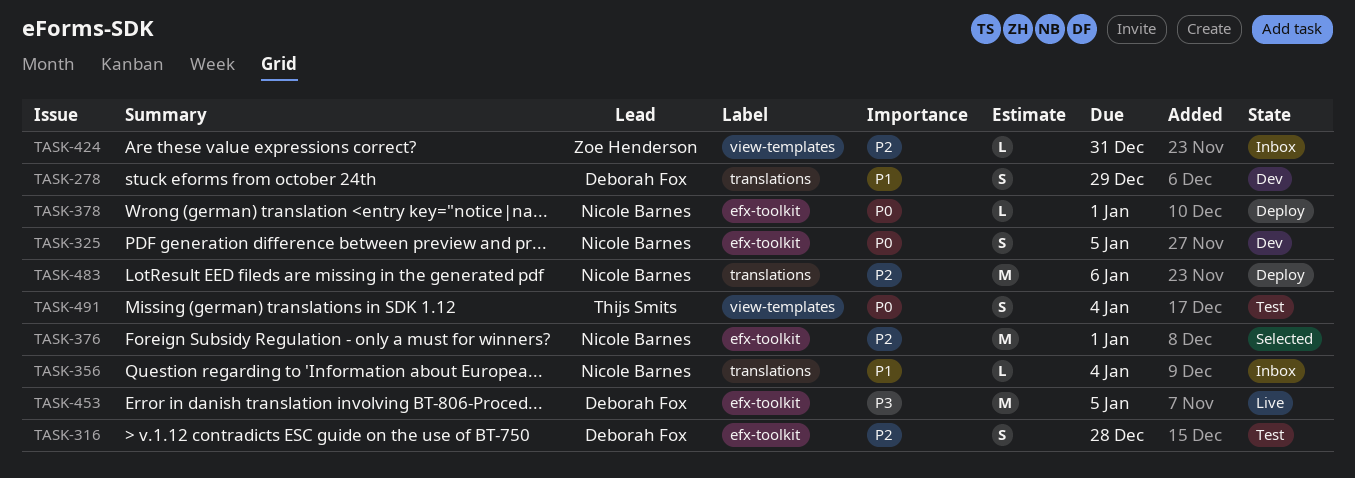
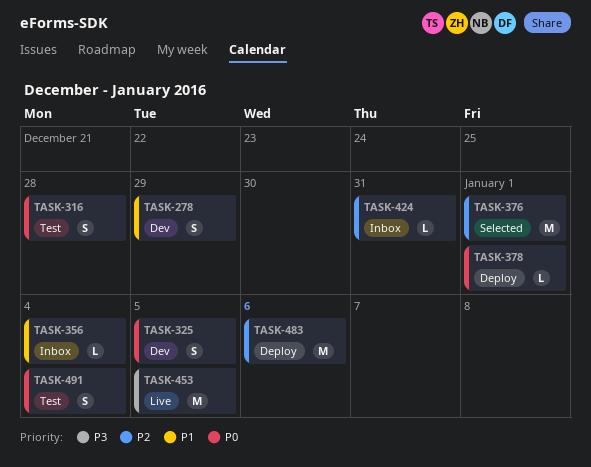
TASK-316, priority: P2 -> P0

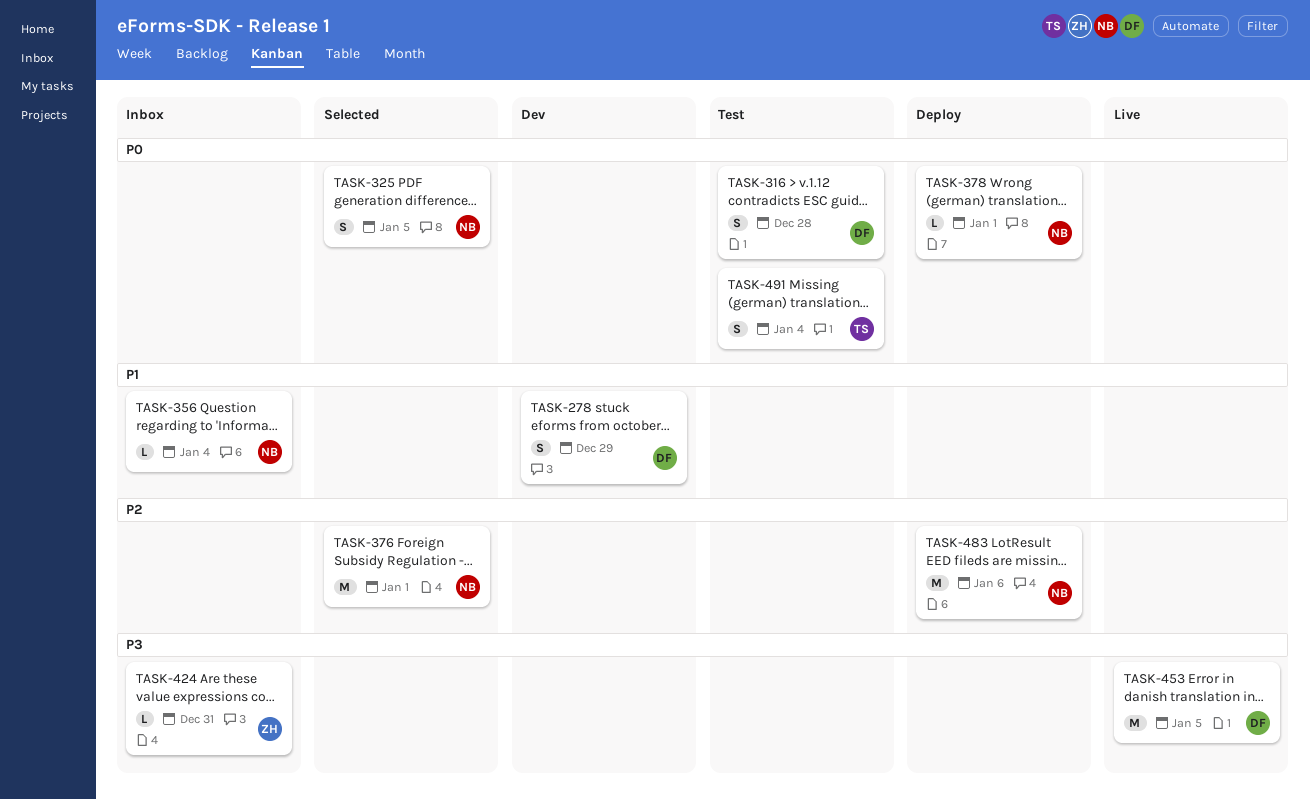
TASK-325, status: Dev -> Selected
TASK-424, priority: P2 -> P3

